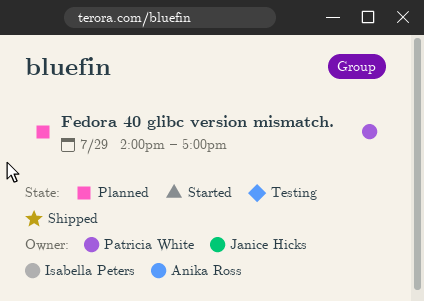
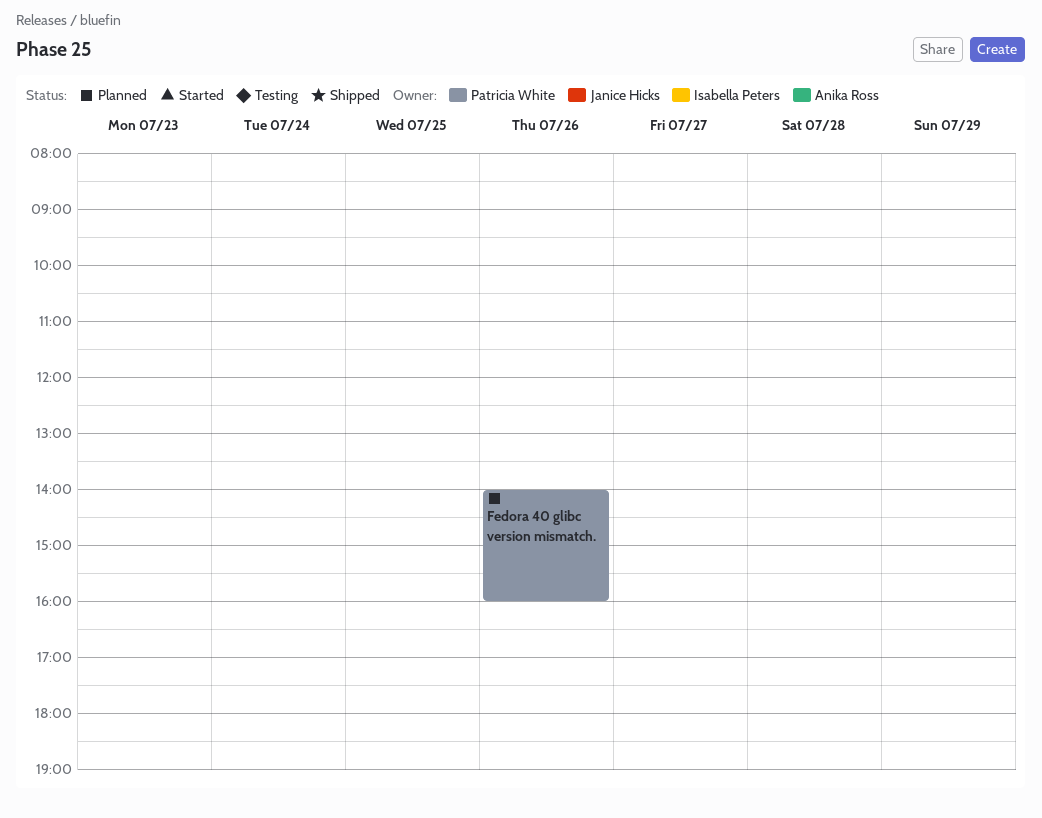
Fedora 40 glibc version mismatch., day: Jul 29 -> Jul 26
Fedora 40 glibc version mismatch., ends: 17:00 -> 16:00

